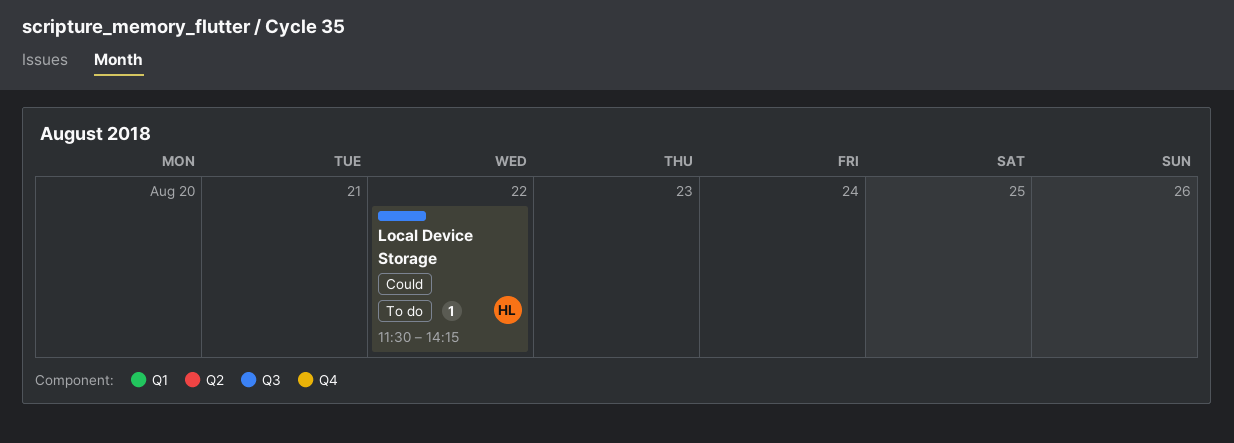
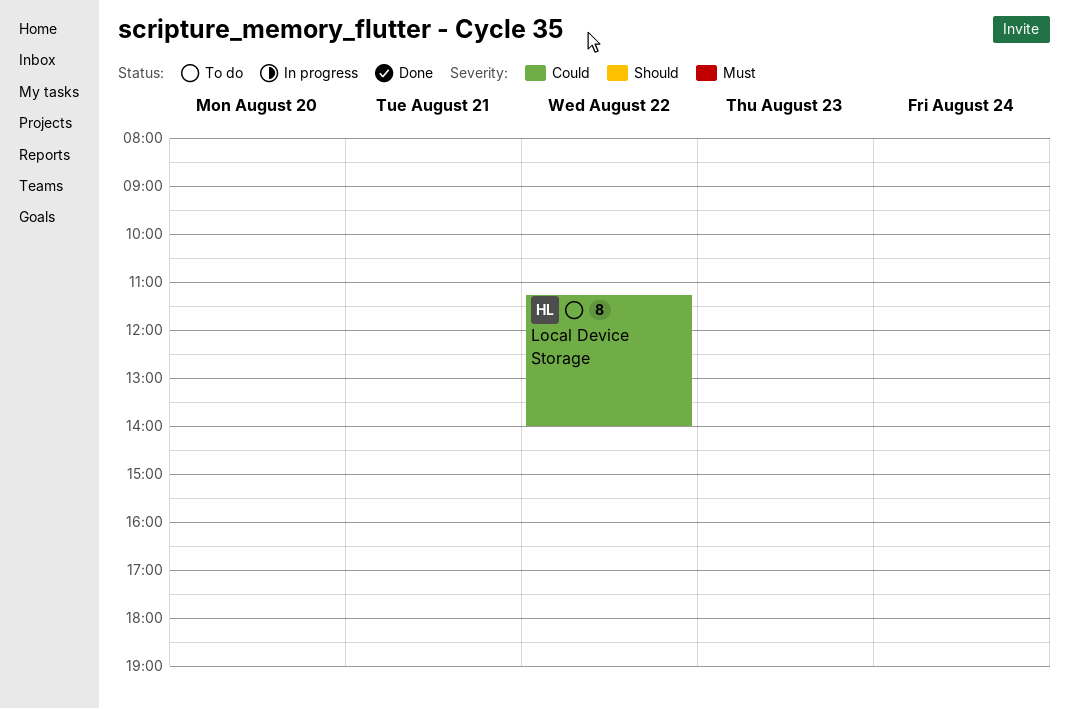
Local Device Storage, estimate: 1 -> 8
Local Device Storage, begins: 11:30 -> 11:15
Local Device Storage, ends: 14:15 -> 14:00

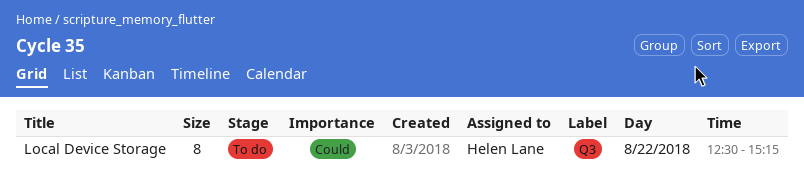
Local Device Storage, begins: 11:15 -> 12:30
Local Device Storage, ends: 14:00 -> 15:15

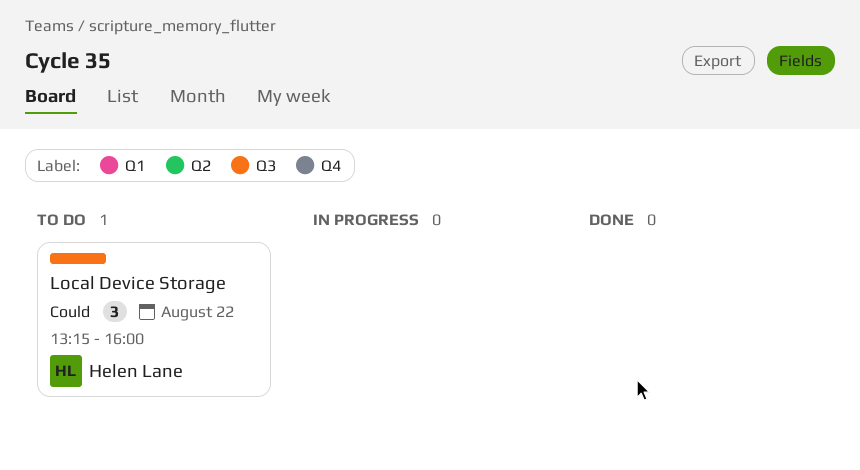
Local Device Storage, estimate: 8 -> 3
Local Device Storage, begins: 12:30 -> 13:15
Local Device Storage, ends: 15:15 -> 16:00

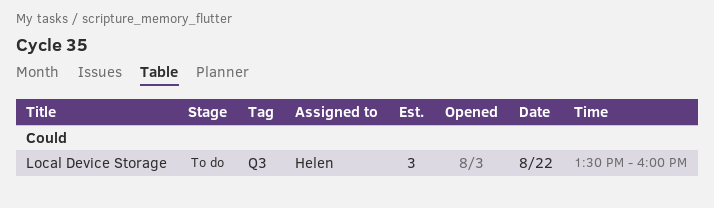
Local Device Storage, begins: 13:15 -> 13:30

